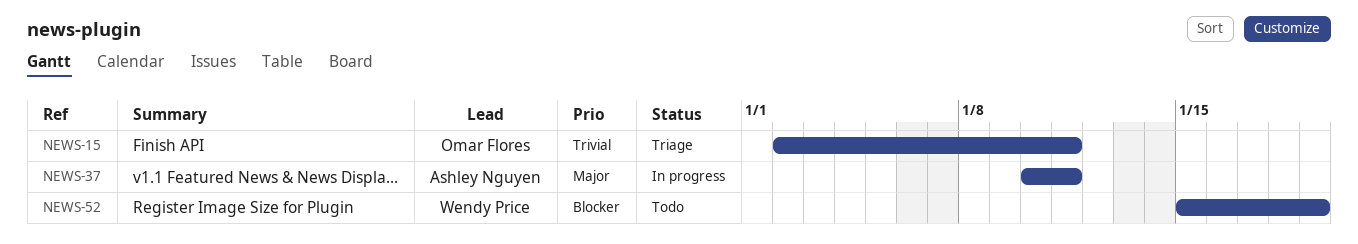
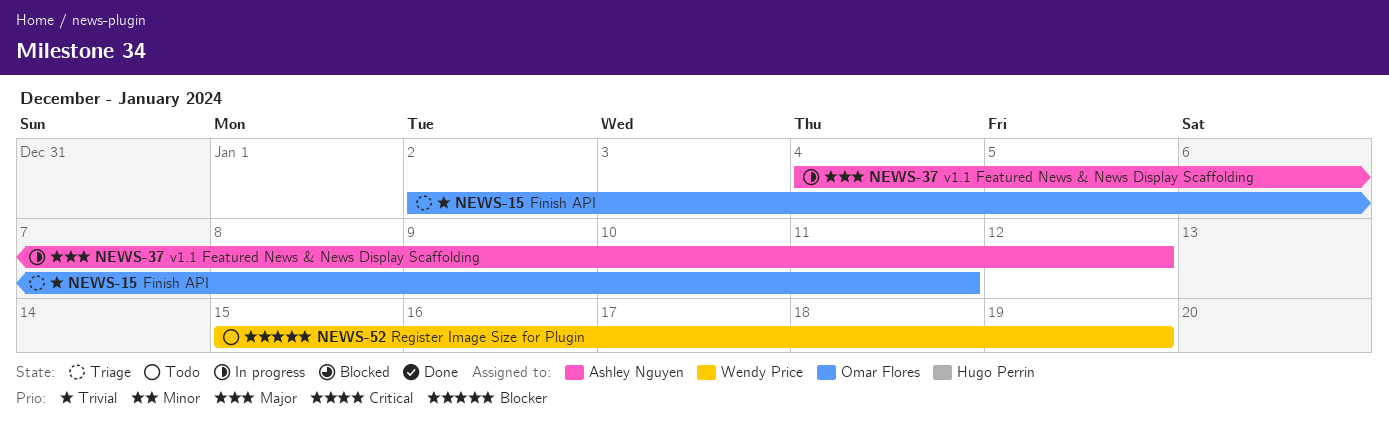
NEWS-37, start: Jan 10 -> Jan 4
NEWS-37, due: Jan 11 -> Jan 12

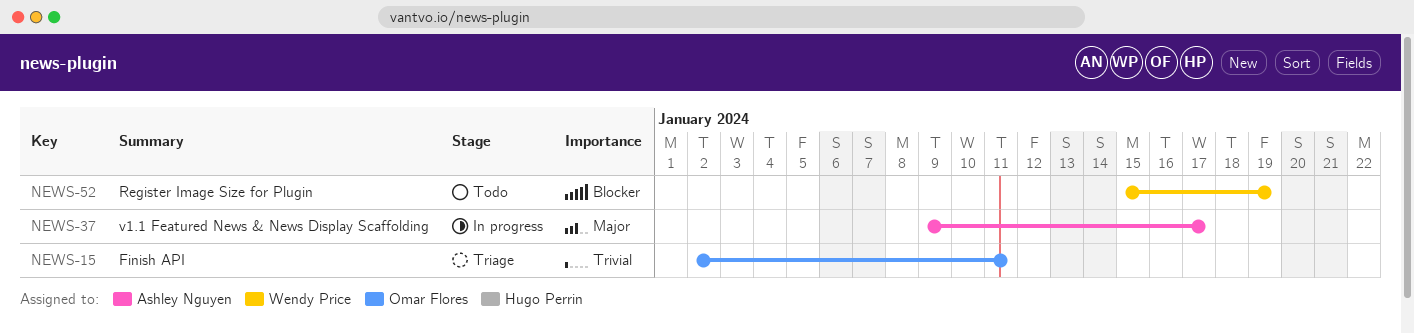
NEWS-37, start: Jan 4 -> Jan 9
NEWS-37, due: Jan 12 -> Jan 17

